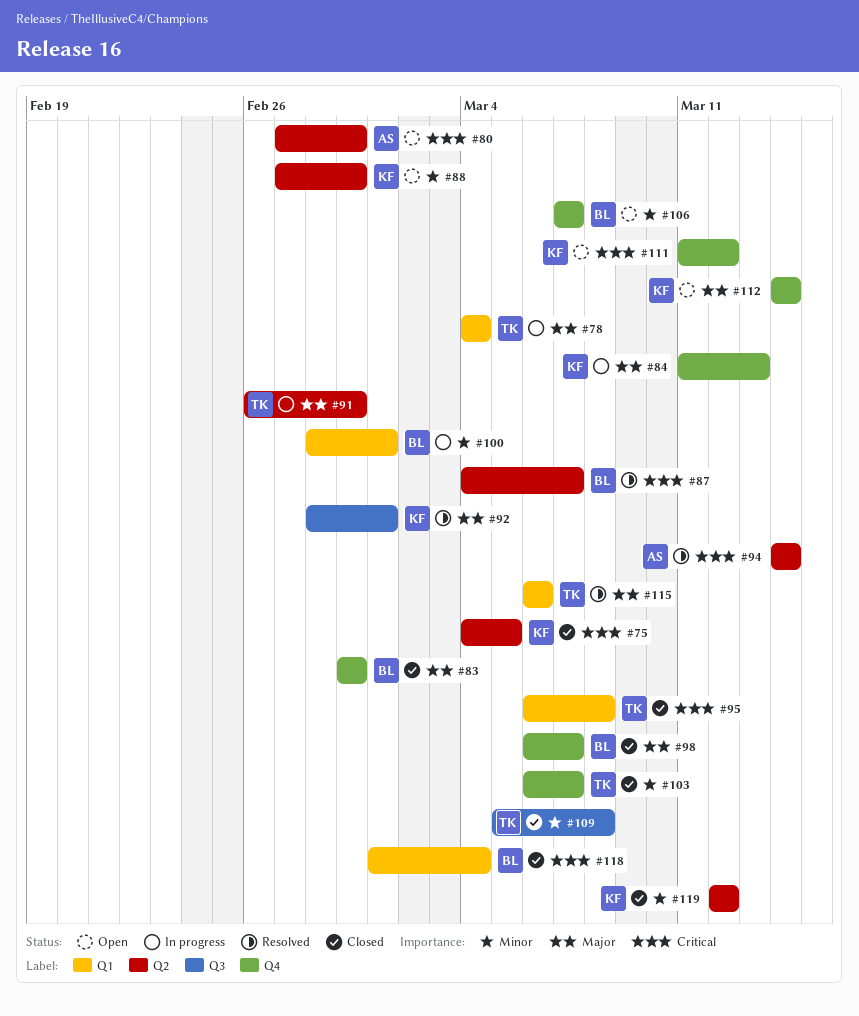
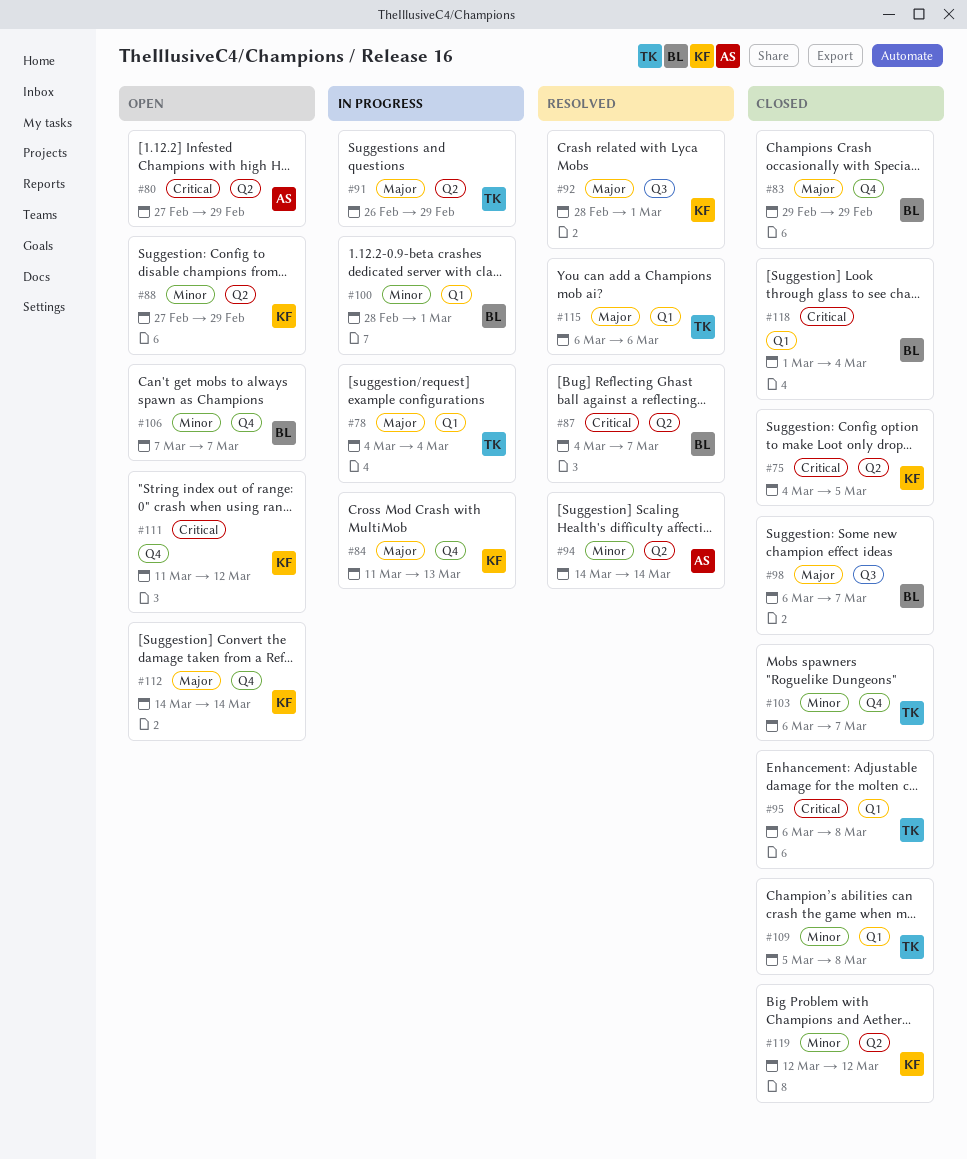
#94, priority: Critical -> Minor
#98, label: Q4 -> Q3
#109, label: Q3 -> Q1

